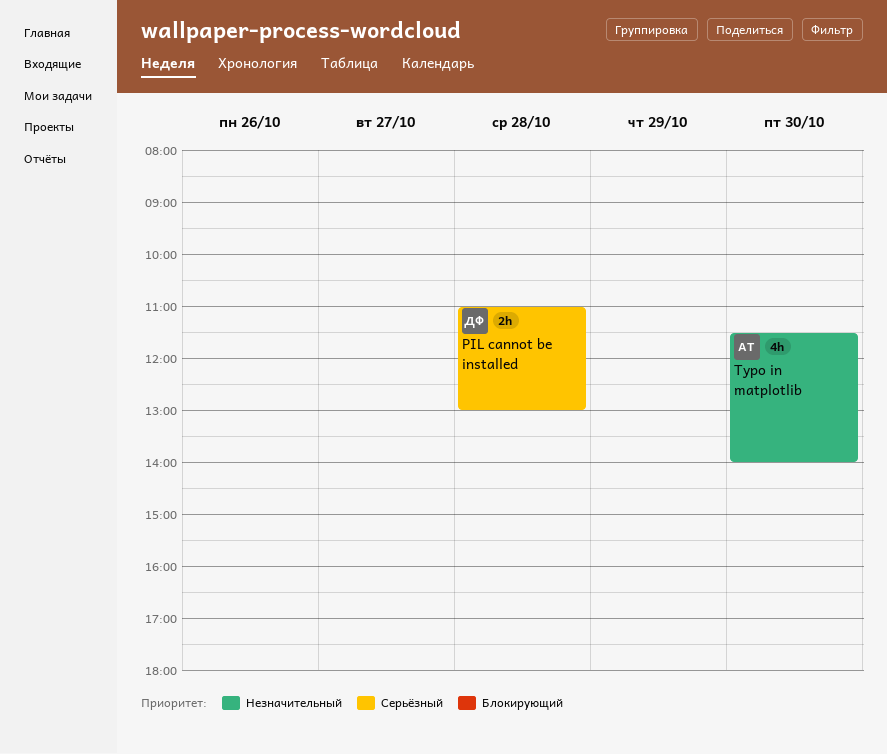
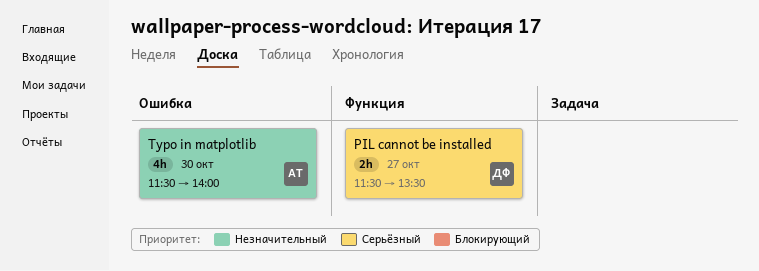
PIL cannot be installed, day: Oct 28 -> Oct 27
PIL cannot be installed, begins: 11:00 -> 11:30
PIL cannot be installed, ends: 13:00 -> 13:30

